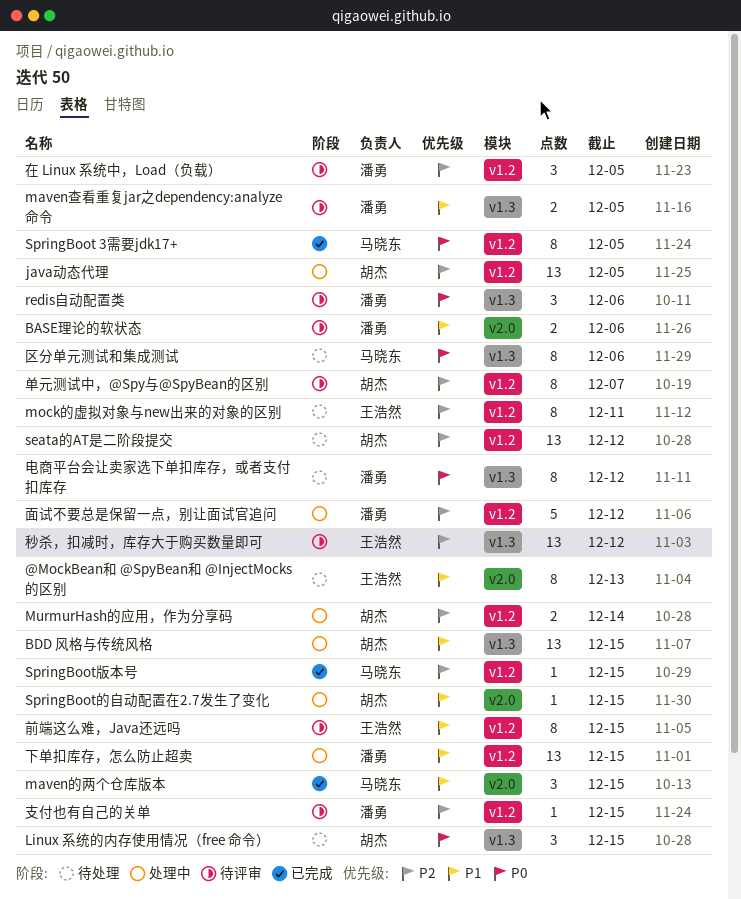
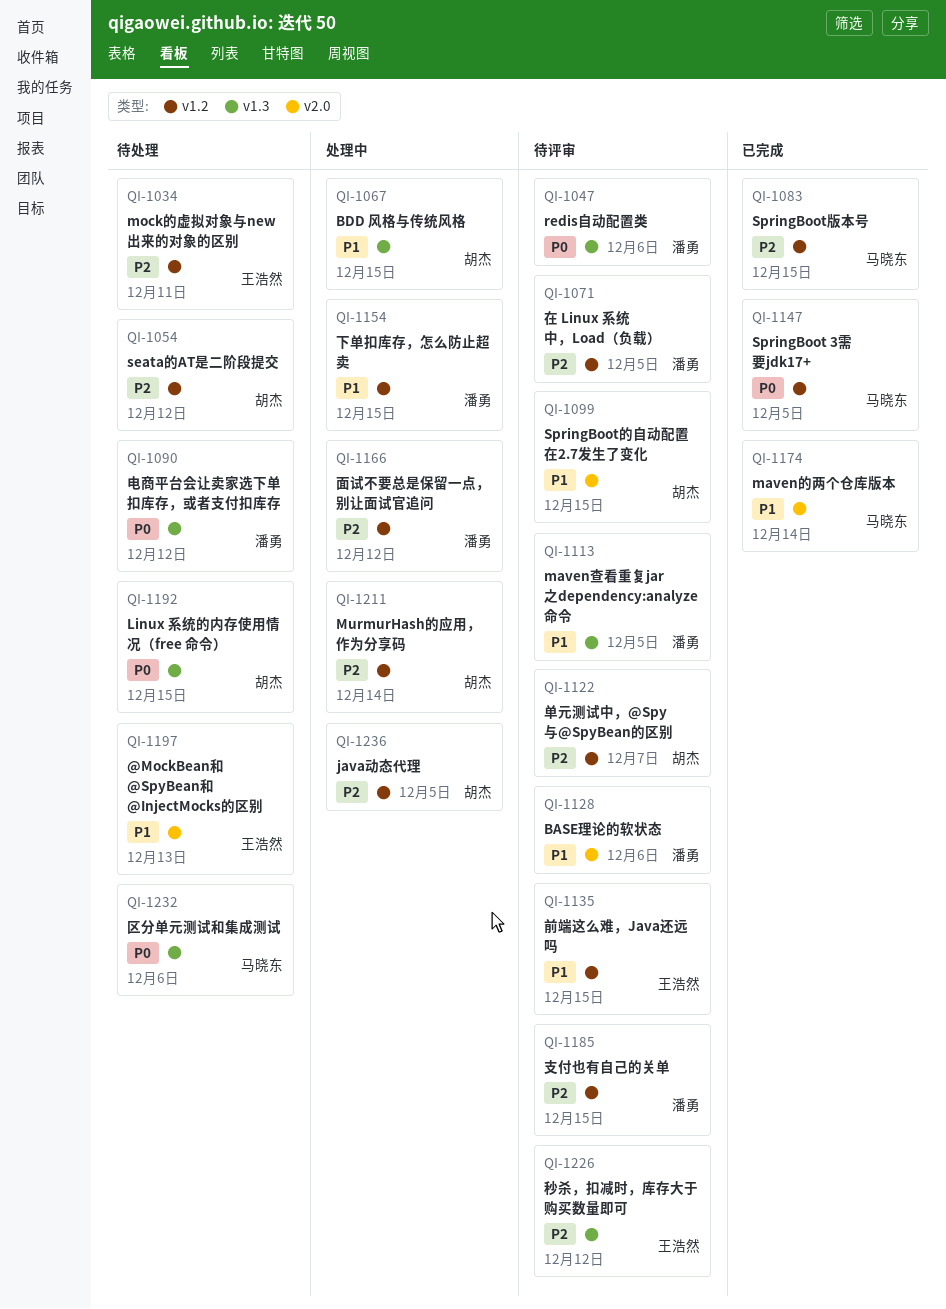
maven的两个仓库版本, due: Dec 15 -> Dec 14
SpringBoot的自动配置在2.7发生了变化, status: 处理中 -> 待评审

